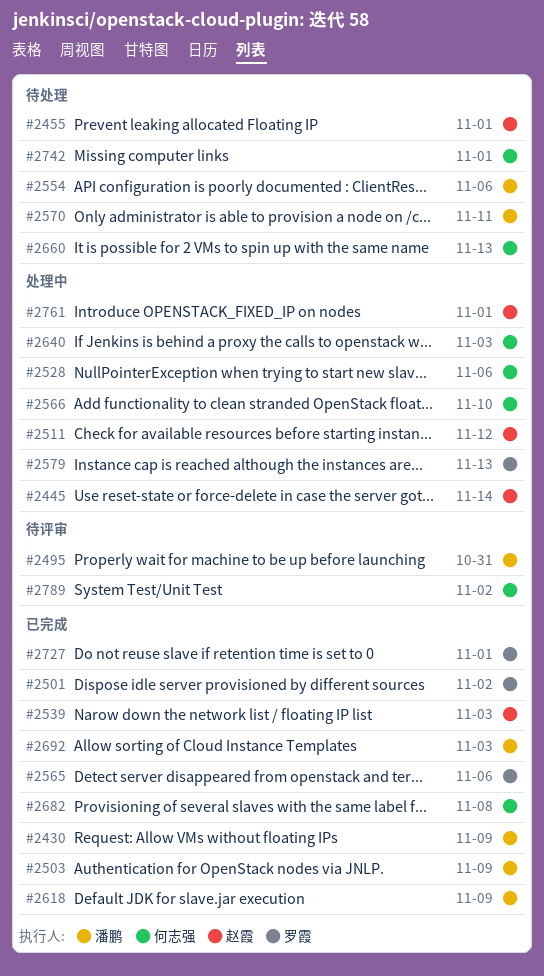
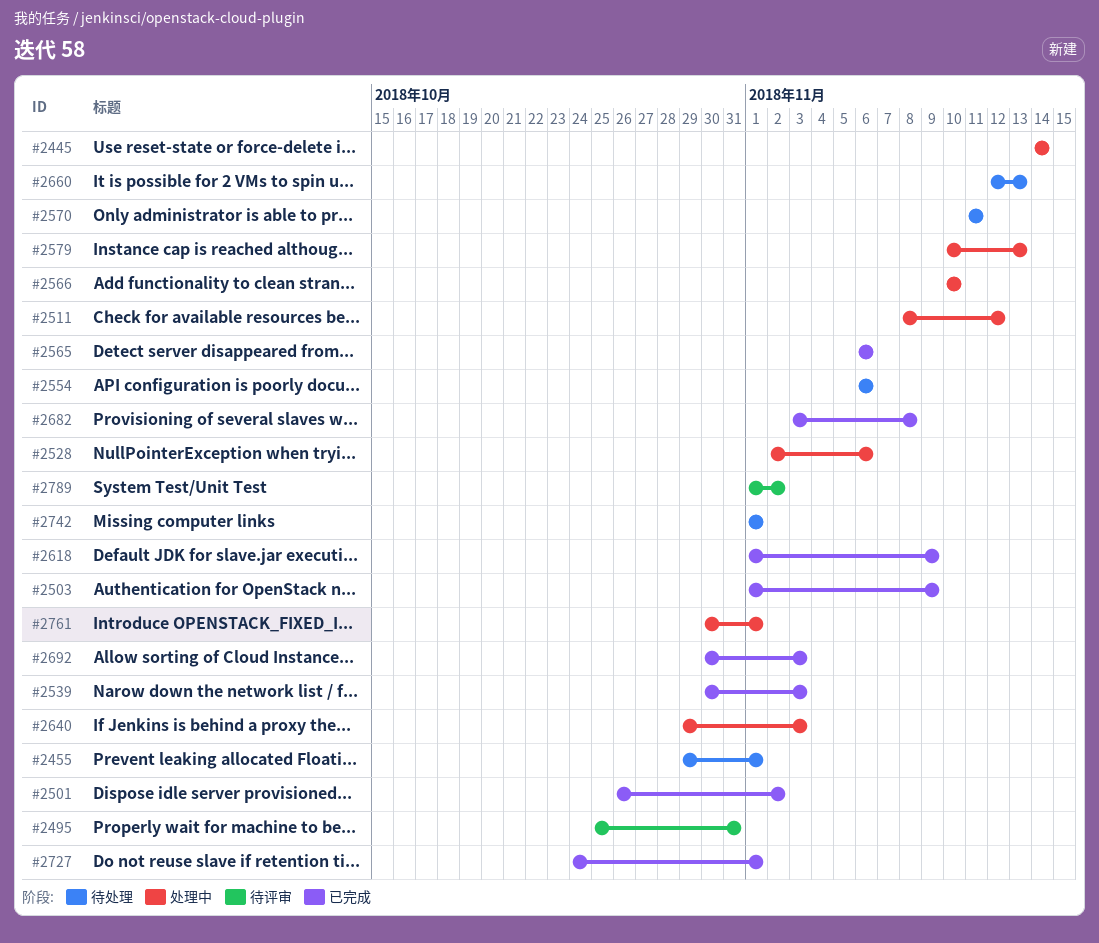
#2430: present -> none

